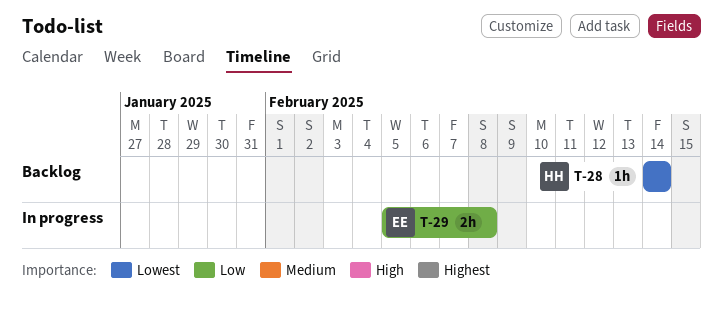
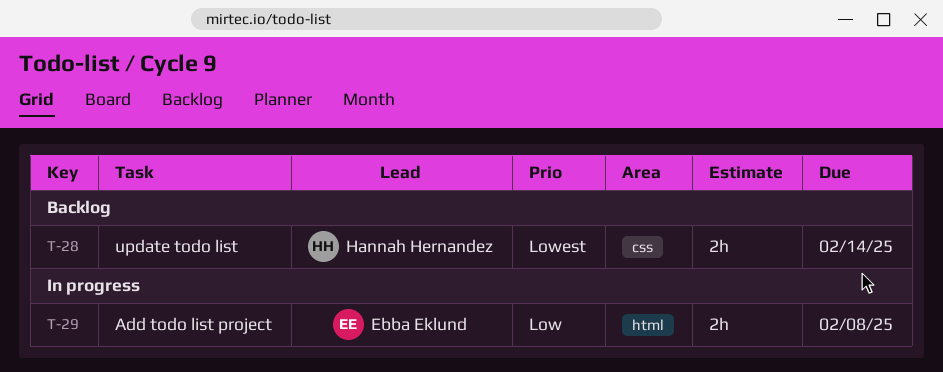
T-28, estimate: 1h -> 2h

